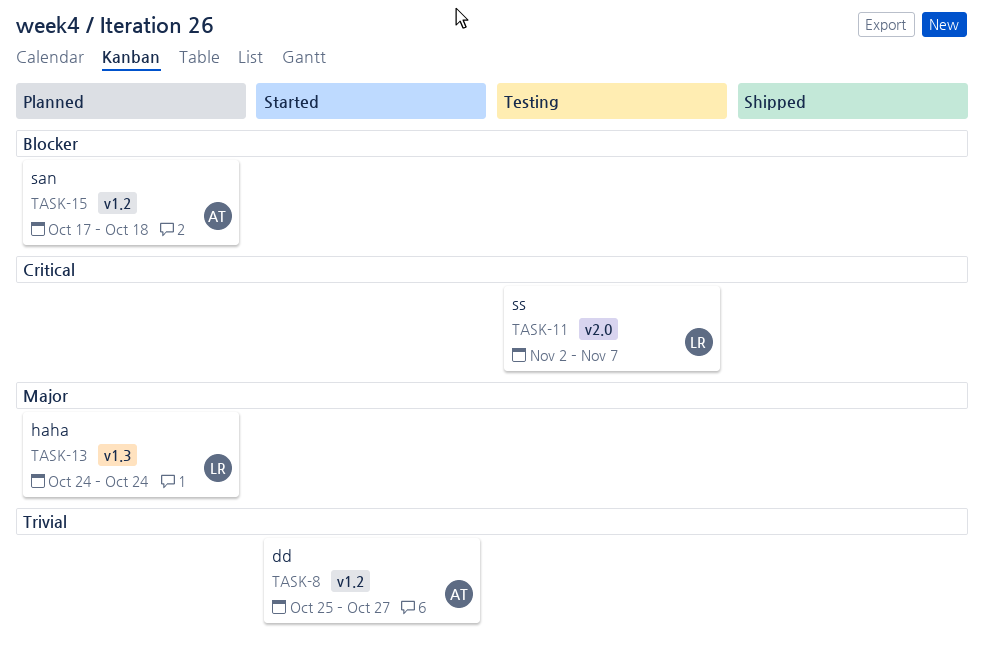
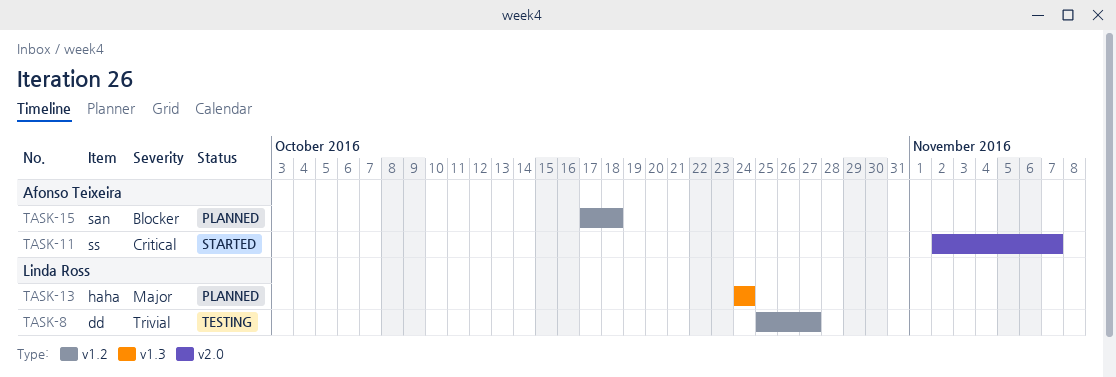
TASK-8, status: Started -> Testing
TASK-8, owner: Afonso Teixeira -> Linda Ross
TASK-11, status: Testing -> Started
TASK-11, owner: Linda Ross -> Afonso Teixeira

